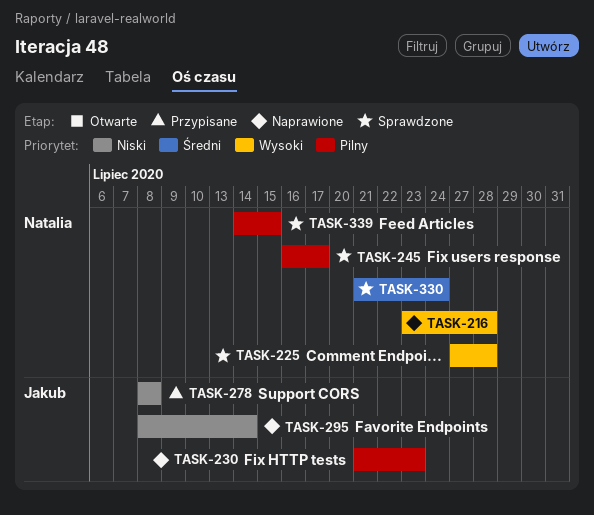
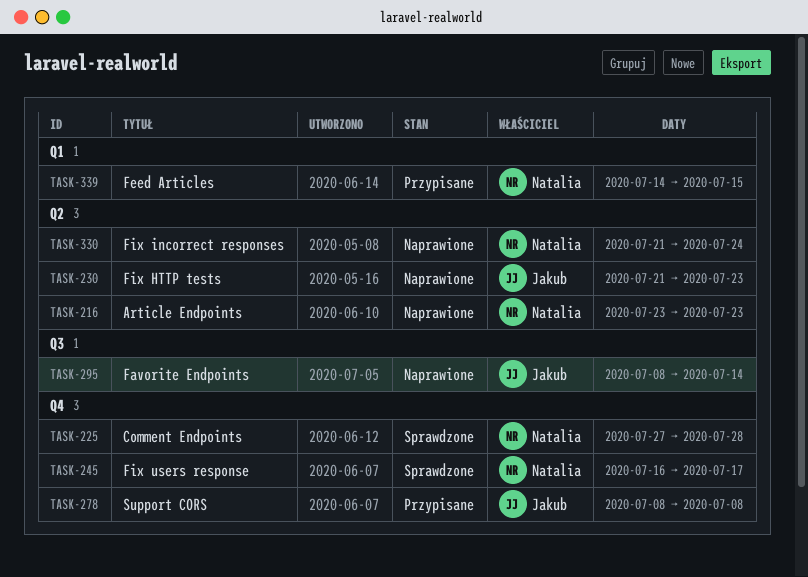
TASK-216, due: Jul 28 -> Jul 23
TASK-330, status: Sprawdzone -> Naprawione
TASK-339, status: Sprawdzone -> Przypisane

